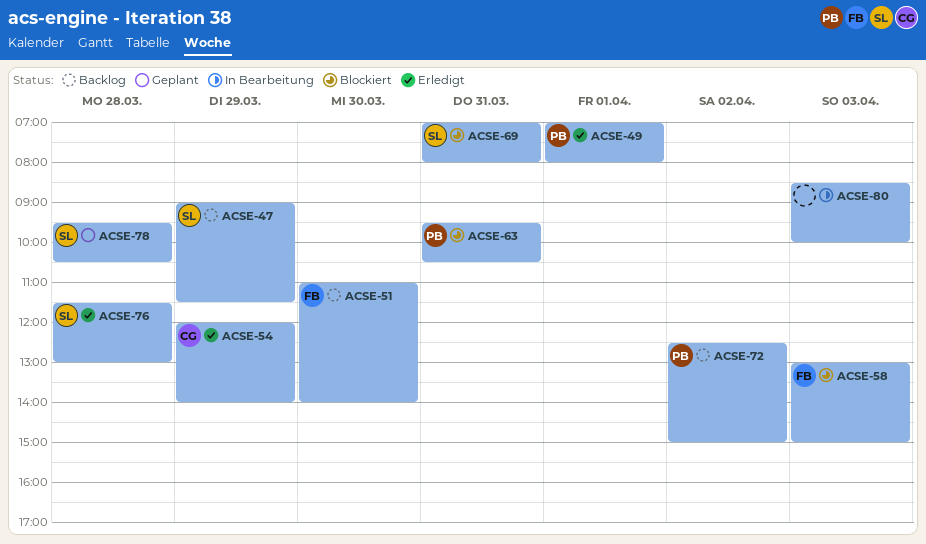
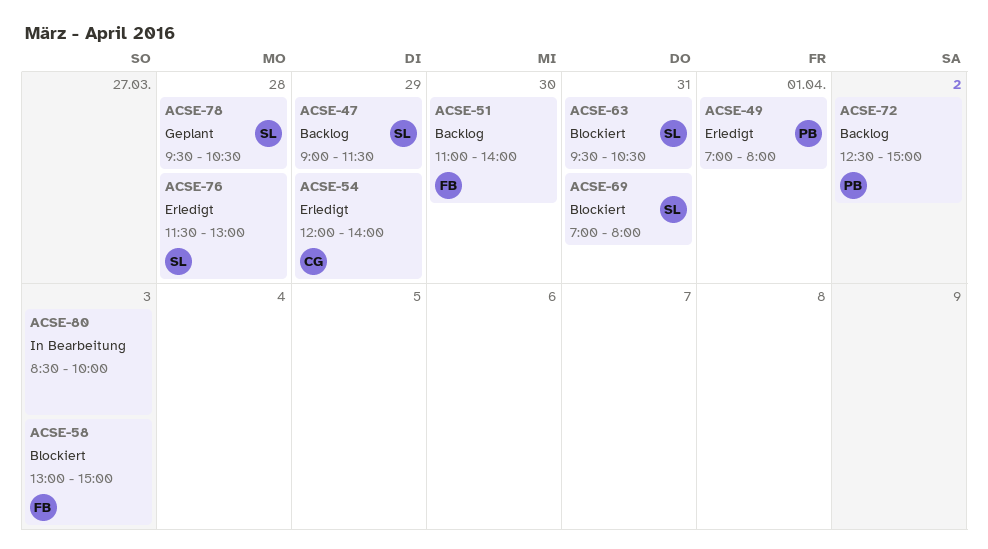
ACSE-63, owner: PB -> SL

